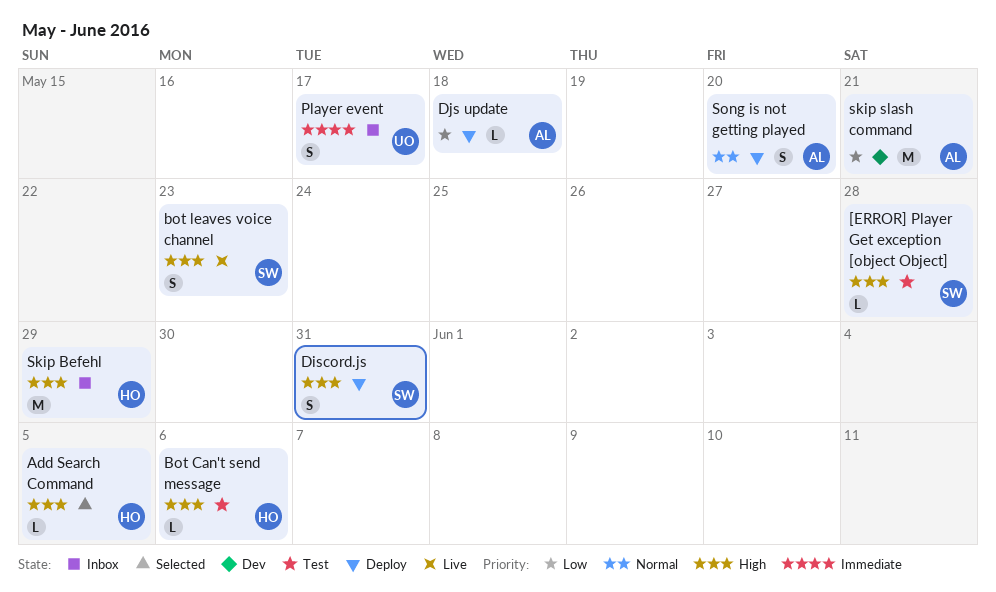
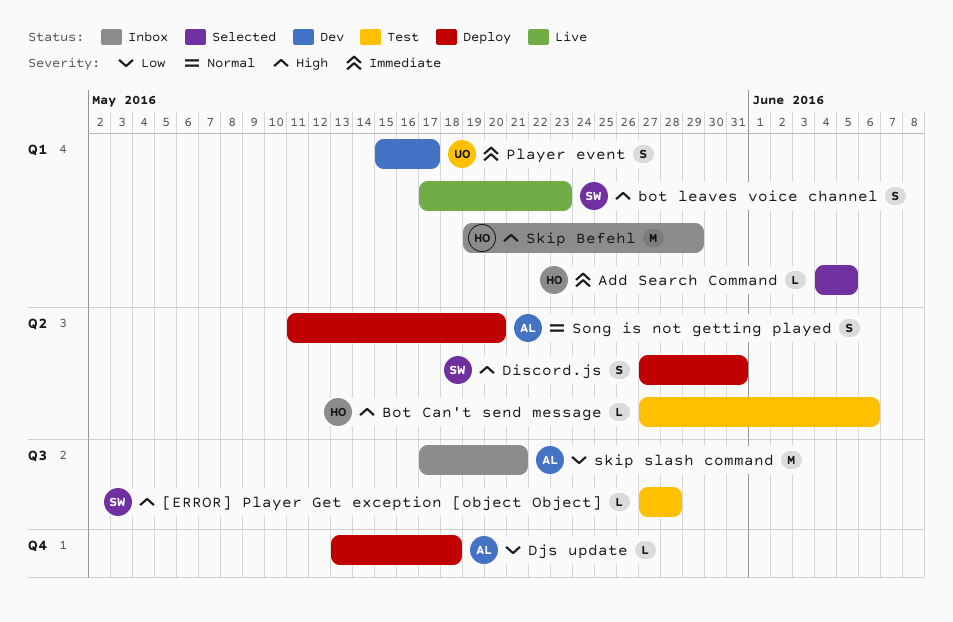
Add Search Command, priority: High -> Immediate
Player event, status: Inbox -> Dev
skip slash command, status: Dev -> Inbox

